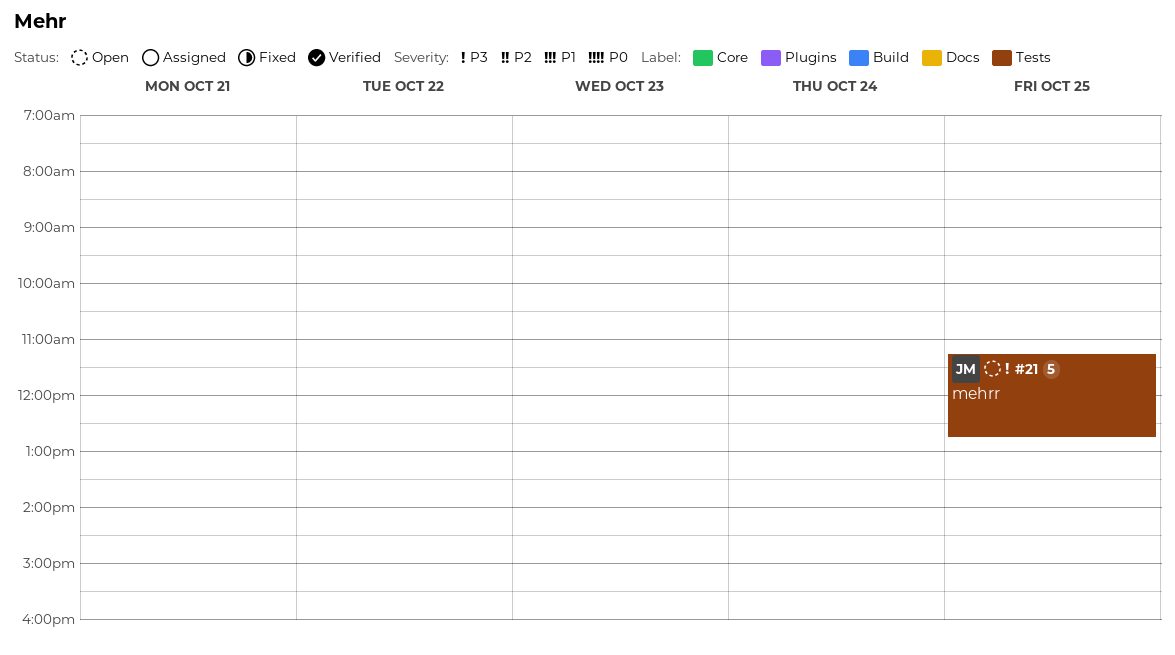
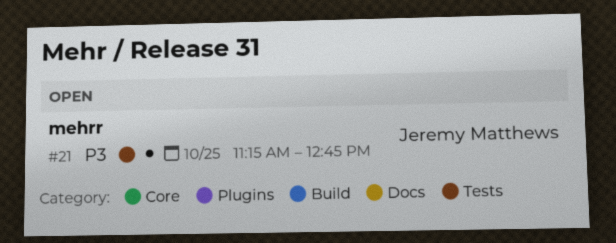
#21, estimate: 5 -> 1

